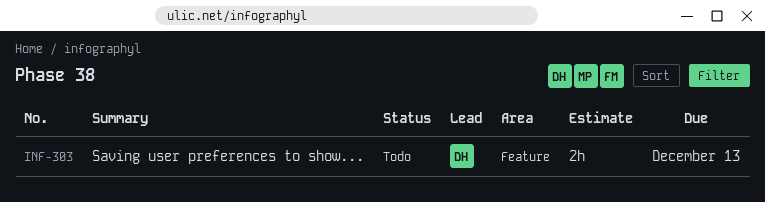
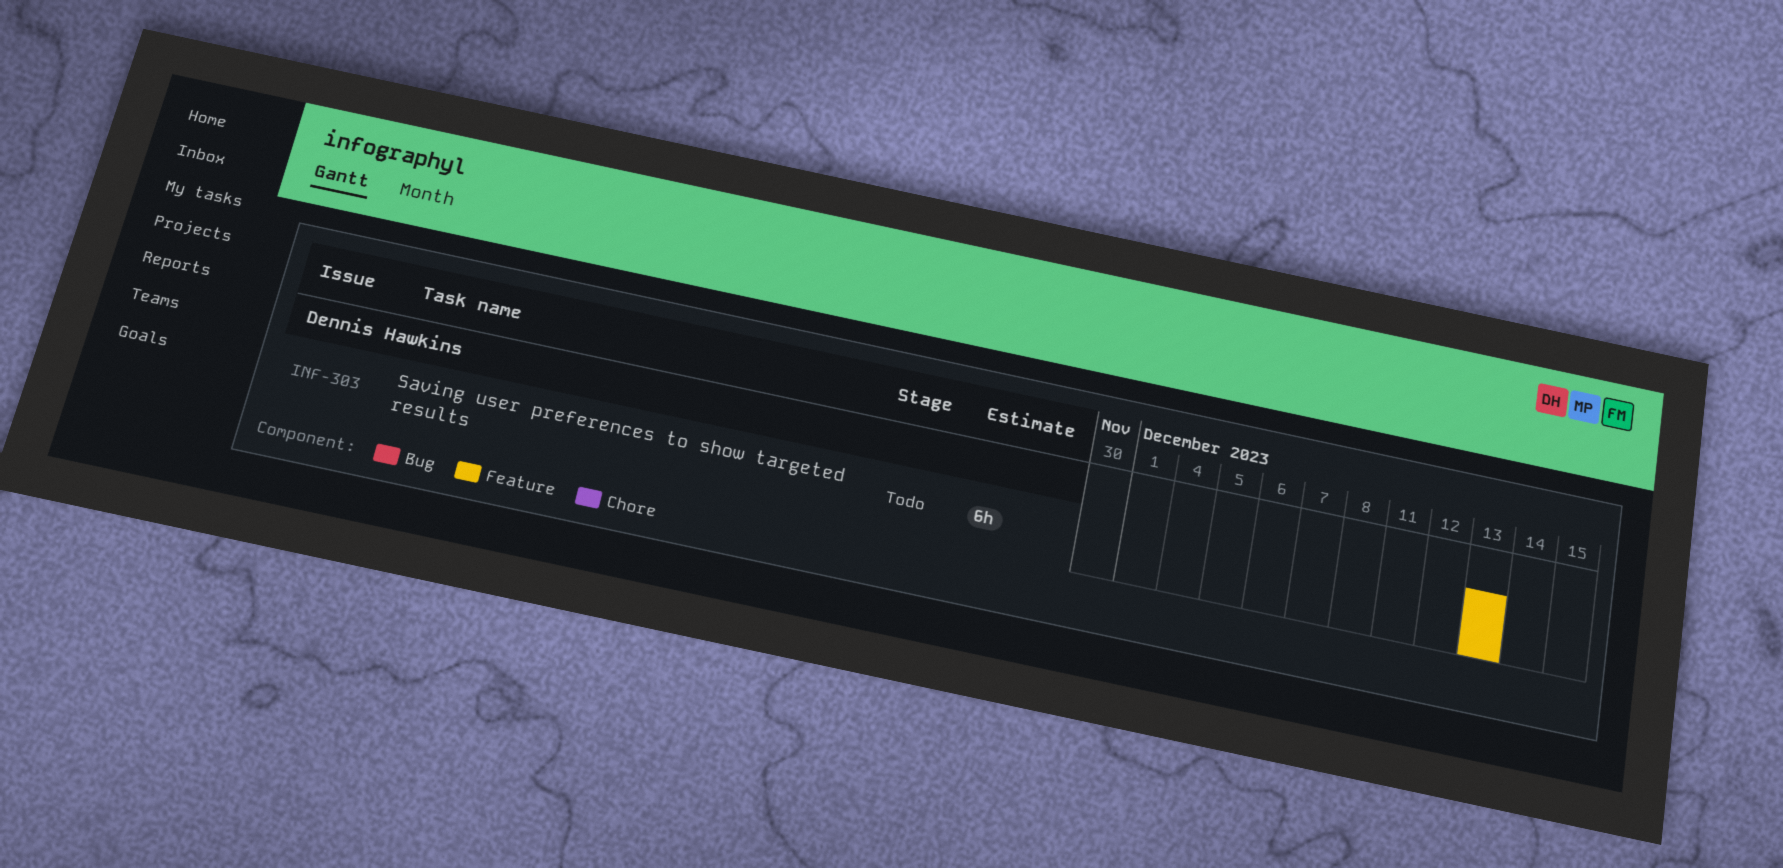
INF-303, estimate: 2h -> 6h

